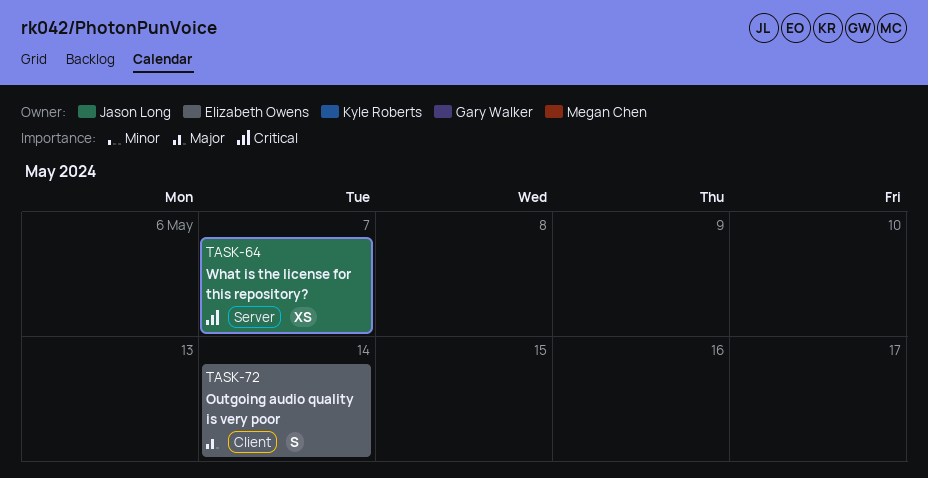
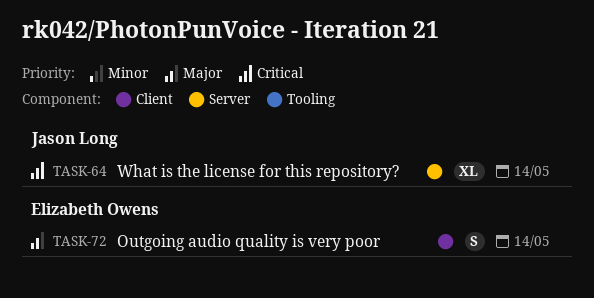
TASK-64, estimate: XS -> XL
TASK-64, due: May 7 -> May 14

